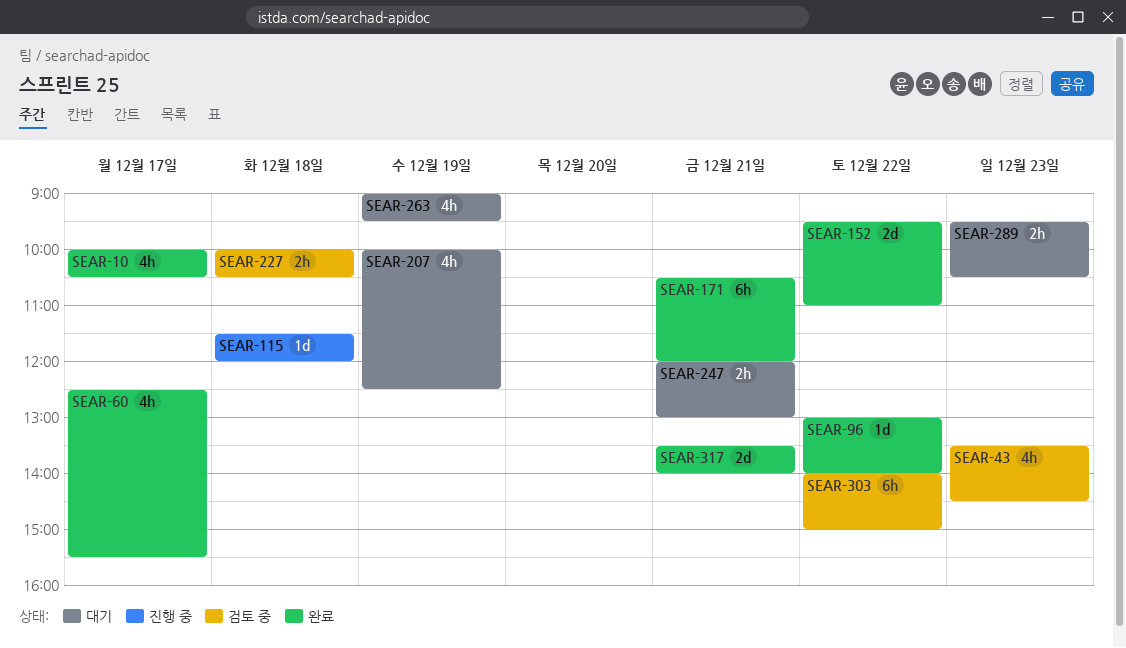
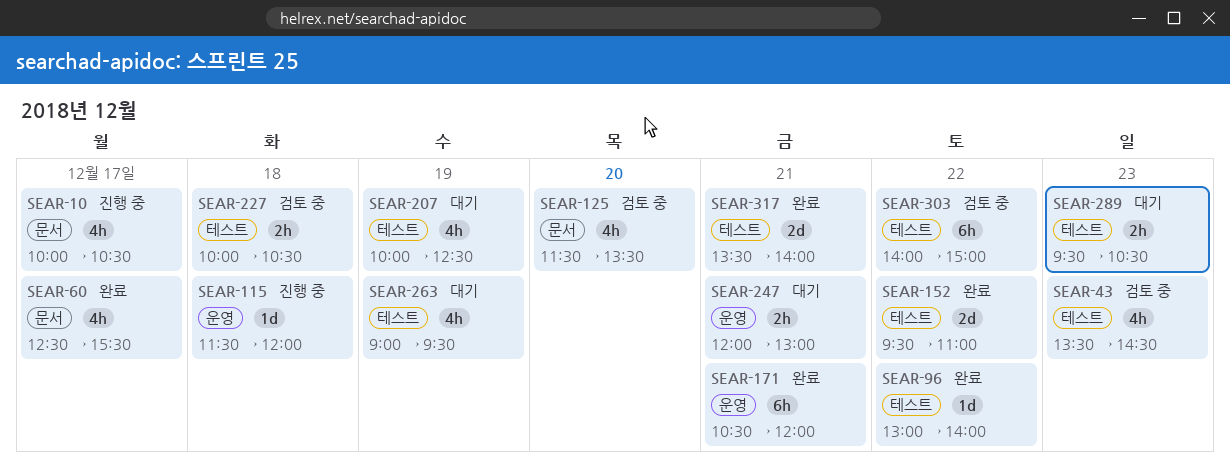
SEAR-10, status: 완료 -> 진행 중
SEAR-125: none -> present

